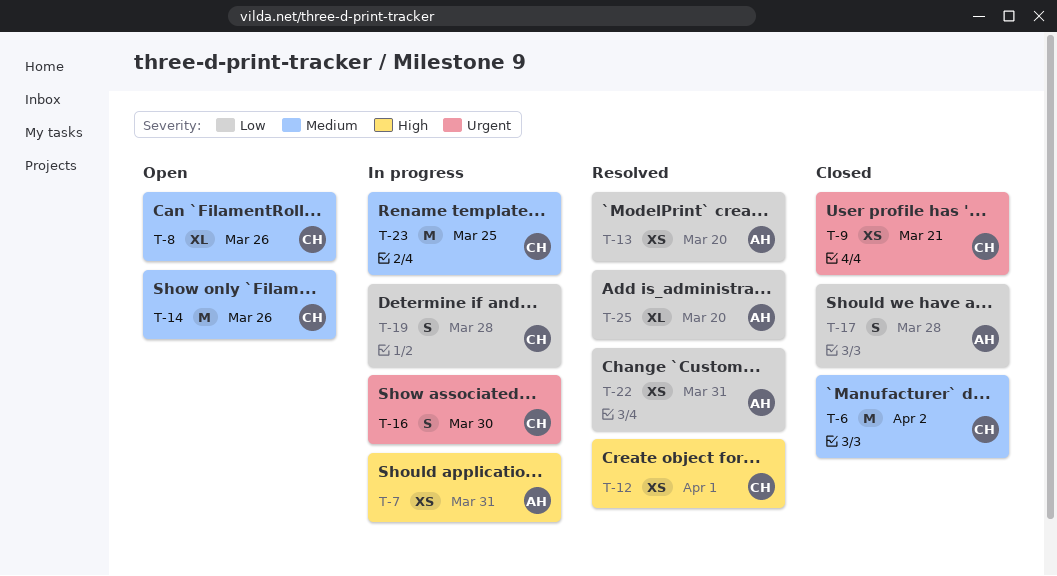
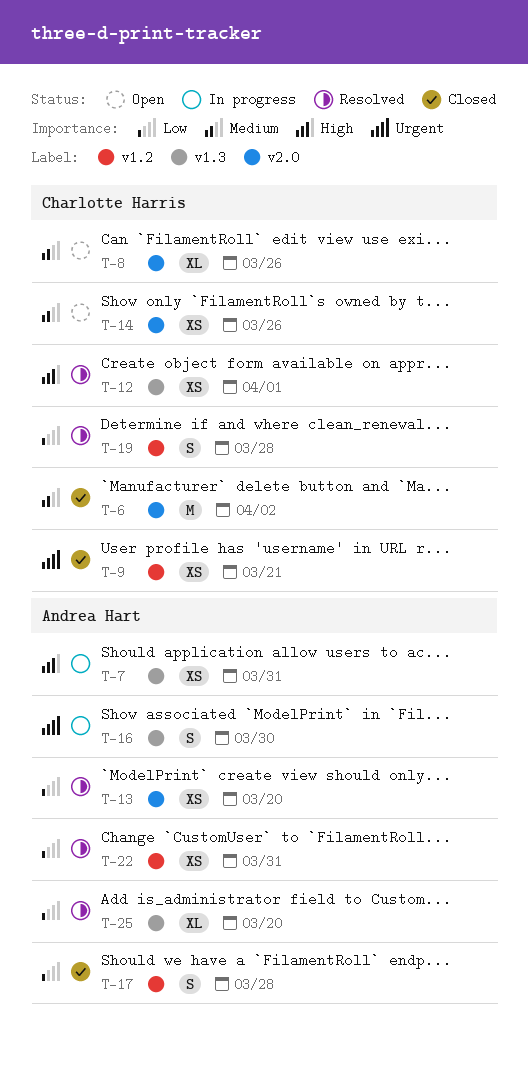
T-14, estimate: M -> XS
T-16, owner: Charlotte Harris -> Andrea Hart
T-19, status: In progress -> Resolved
T-23: present -> none

